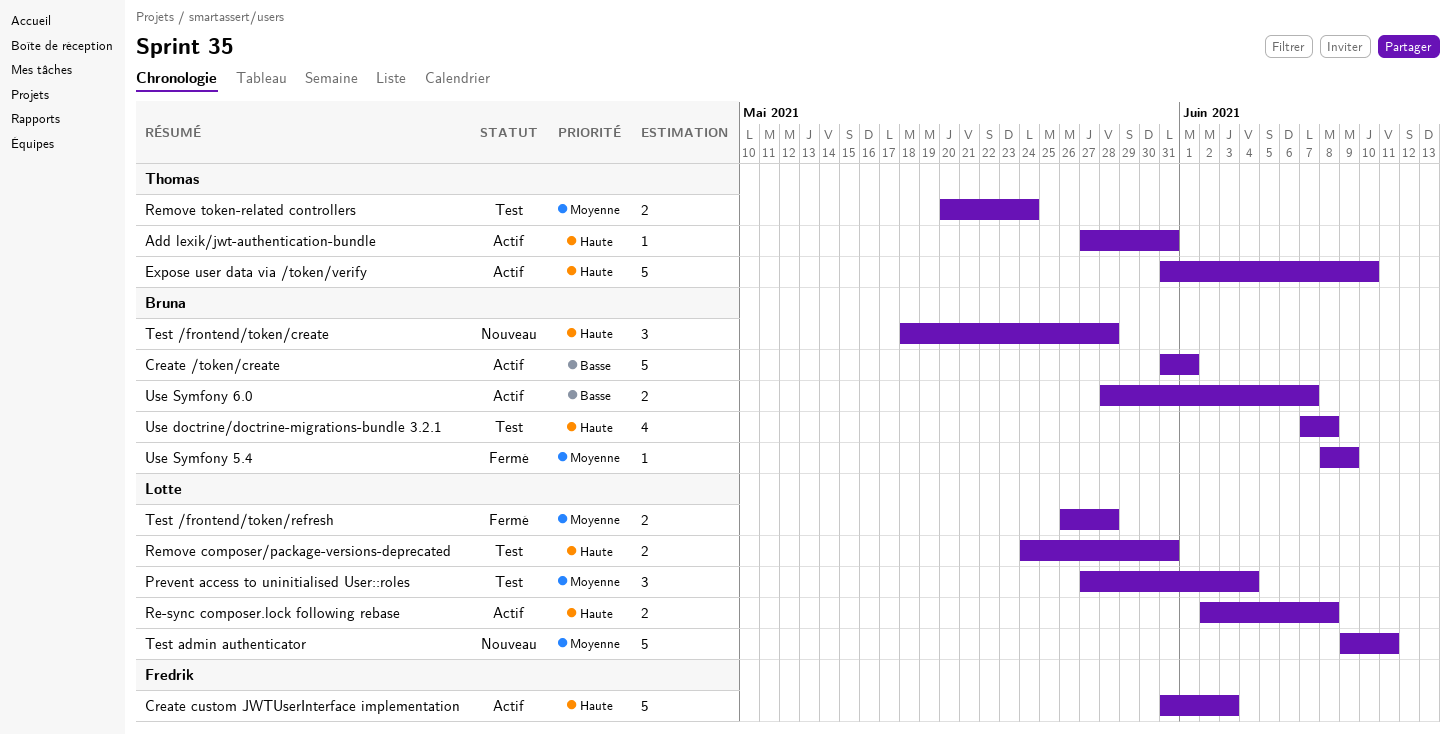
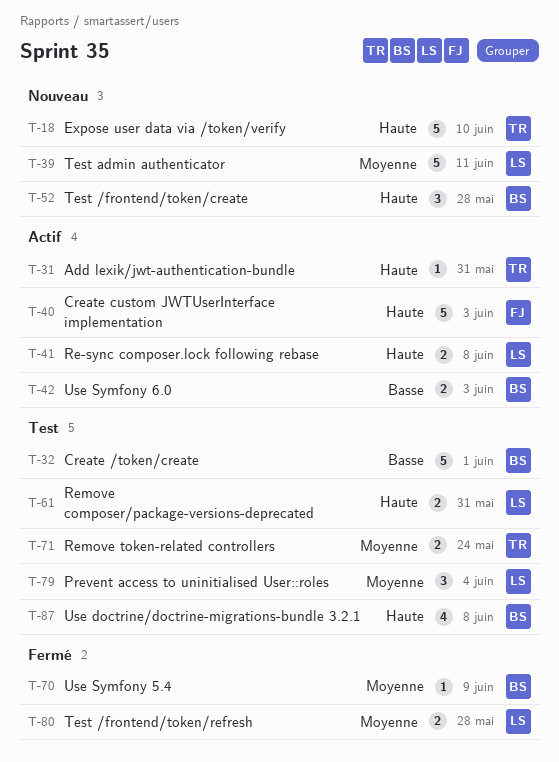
Create /token/create, status: Actif -> Test
Expose user data via /token/verify, status: Actif -> Nouveau
Use Symfony 6.0, due: Jun 7 -> Jun 3

